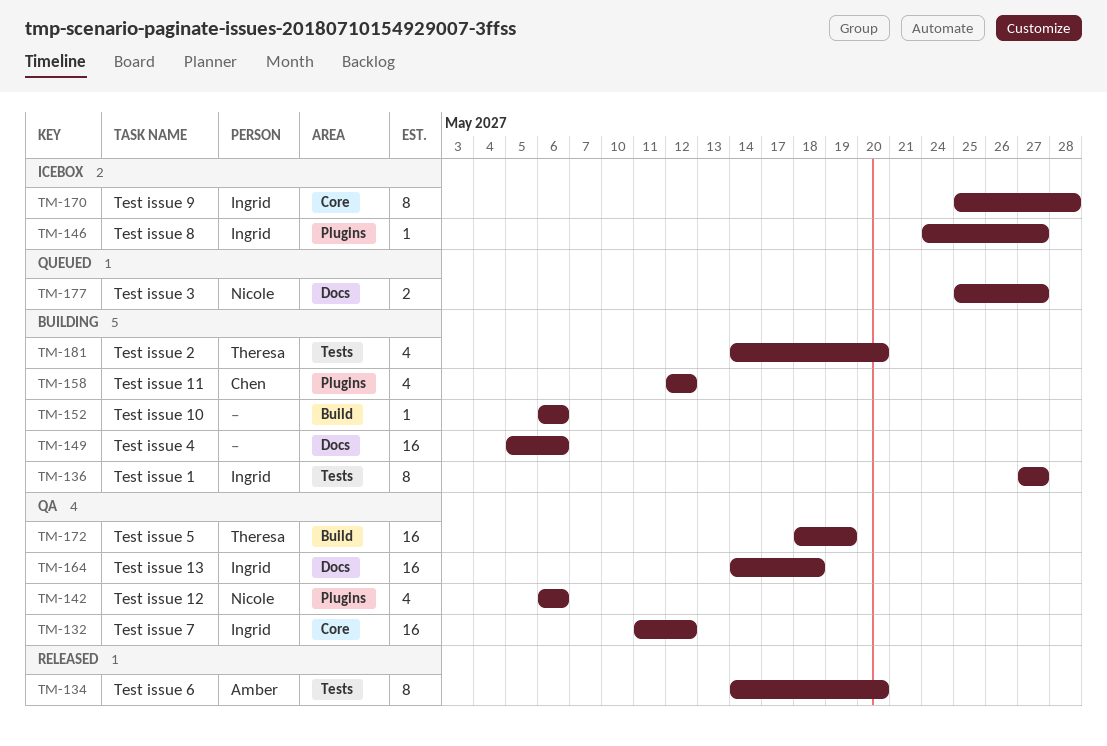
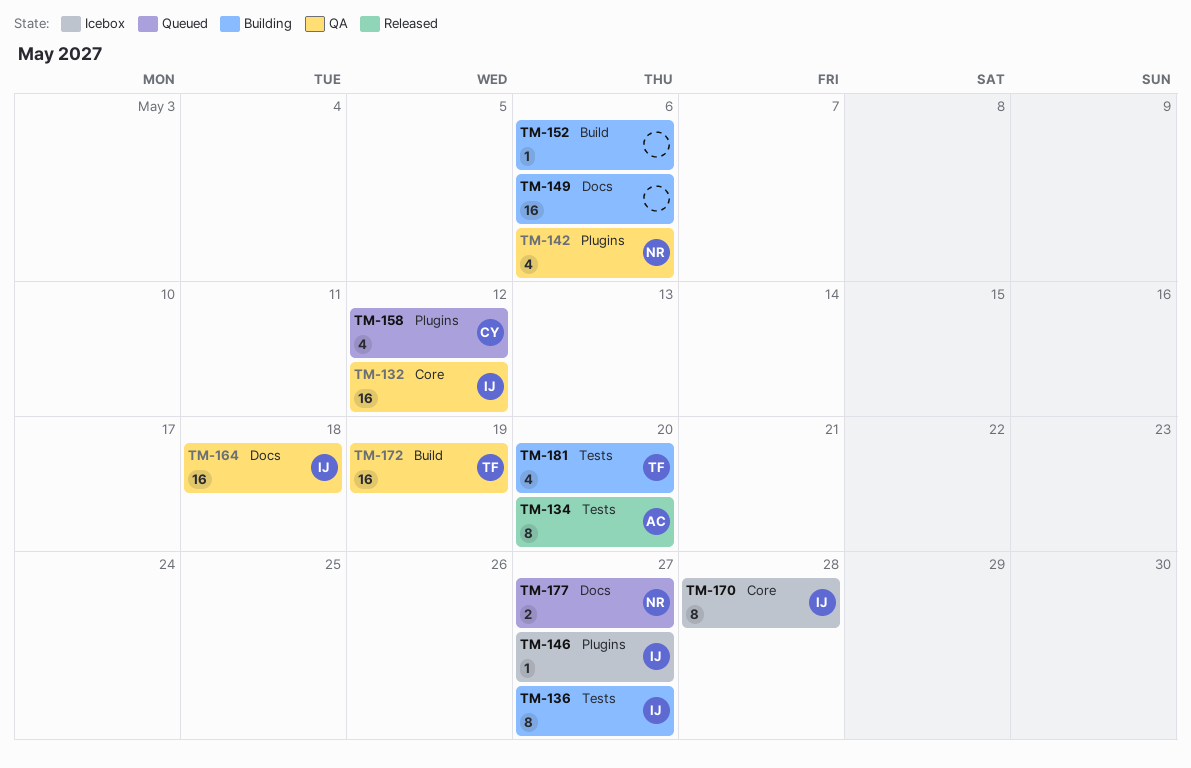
TM-158, status: Building -> Queued

